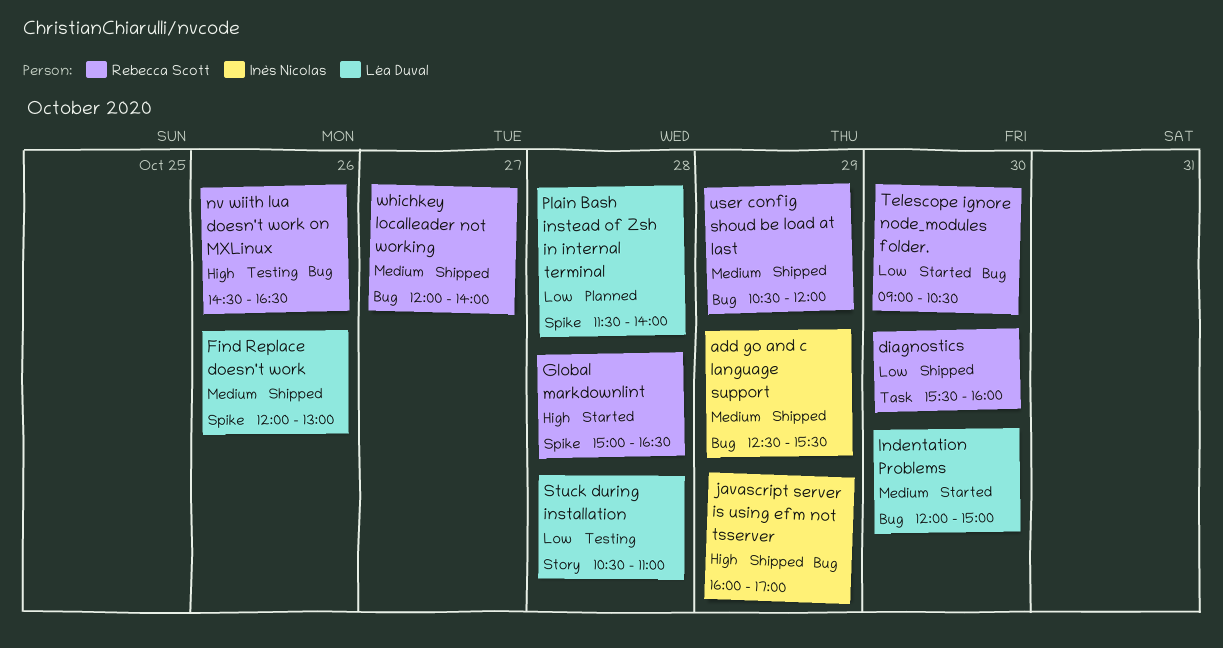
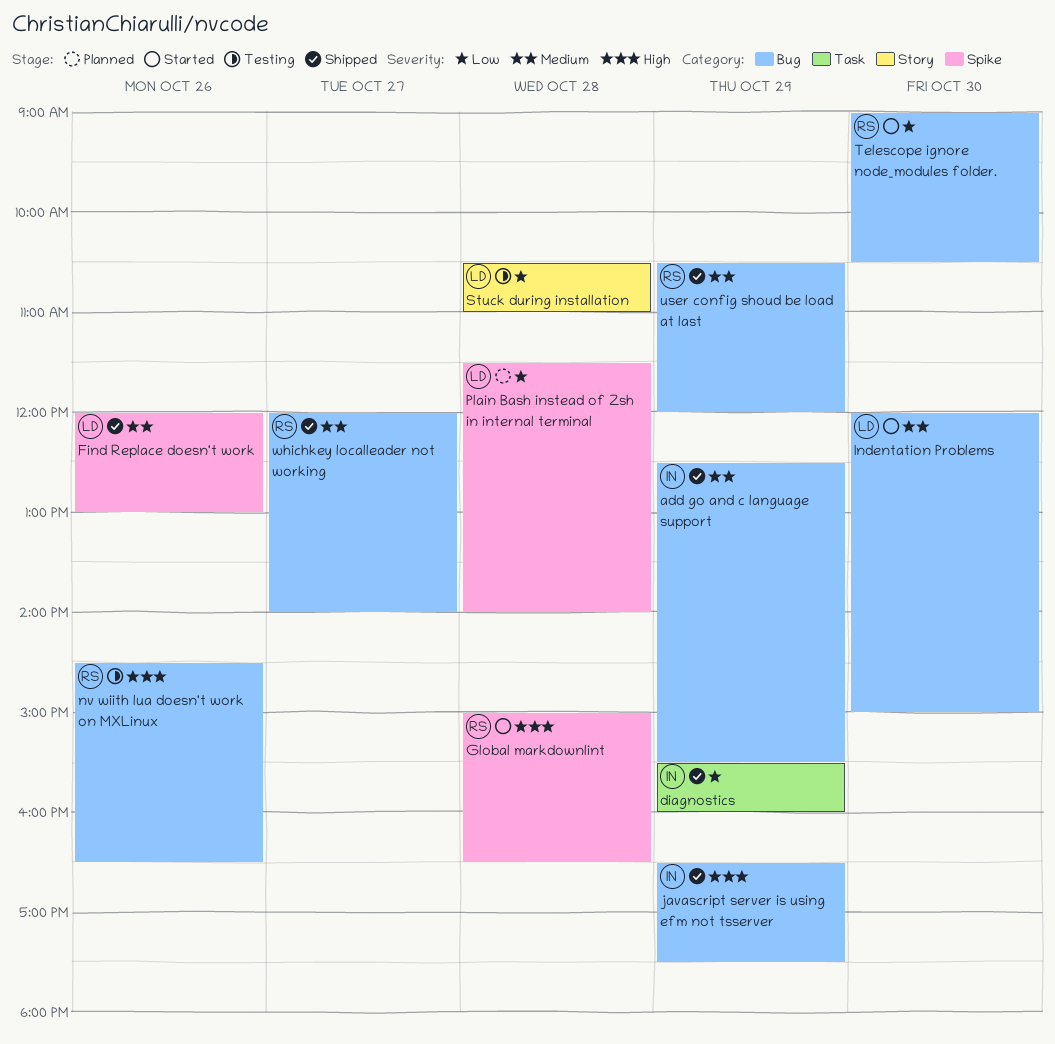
diagnostics, owner: Rebecca Scott -> Inès Nicolas
diagnostics, day: Oct 30 -> Oct 29
javascript server is using efm not tsserver, begins: 16:00 -> 16:30
javascript server is using efm not tsserver, ends: 17:00 -> 17:30

